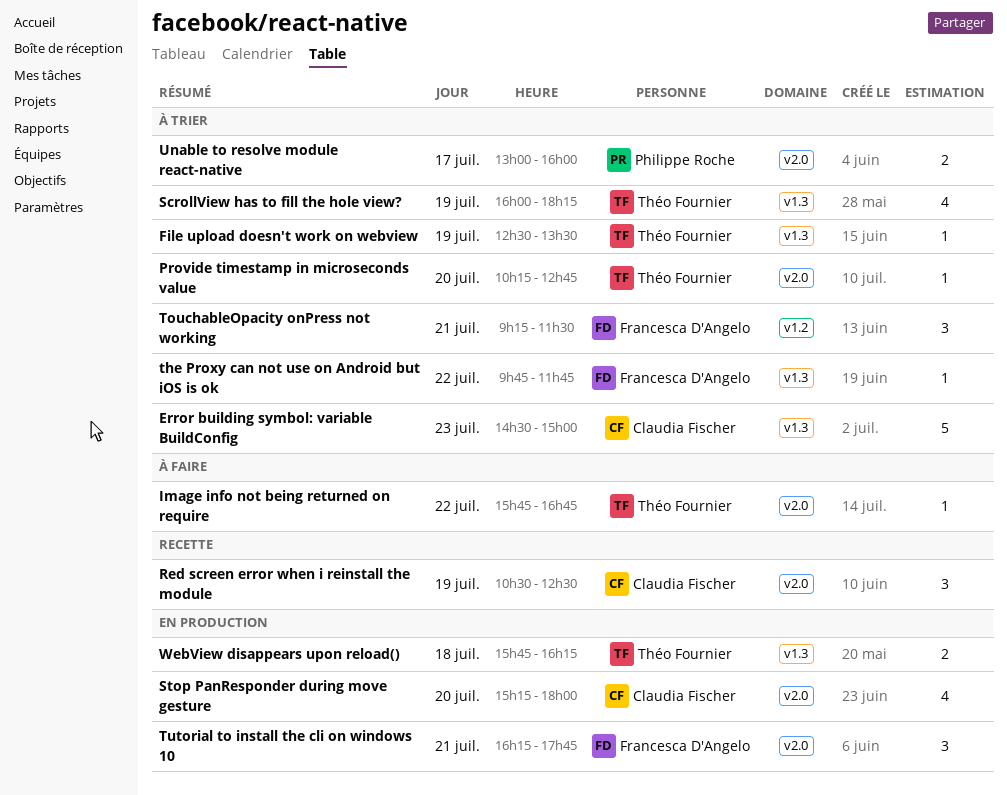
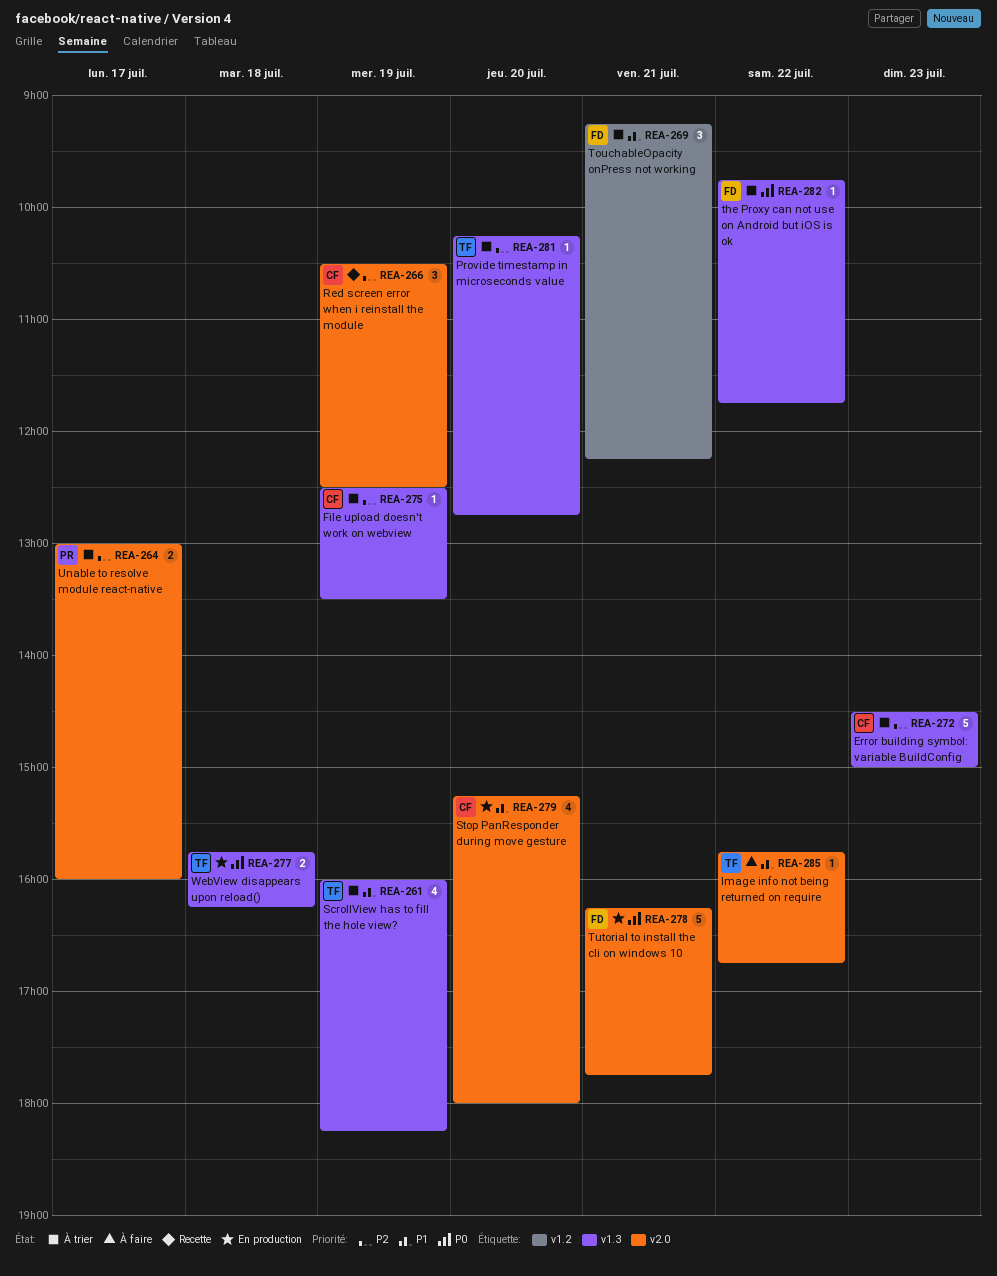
File upload doesn't work on webview, owner: Théo Fournier -> Claudia Fischer
Provide timestamp in microseconds value, label: v2.0 -> v1.3
TouchableOpacity onPress not working, ends: 11:30 -> 12:15
Tutorial to install the cli on windows 10, estimate: 3 -> 5

